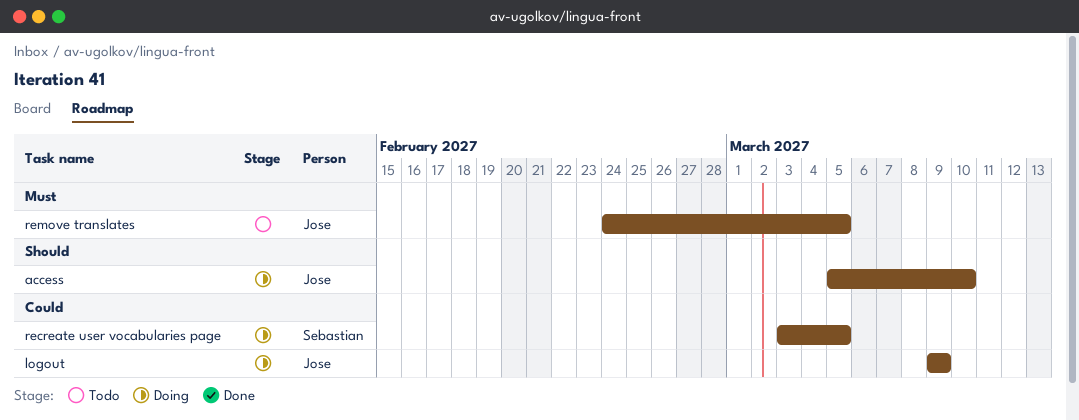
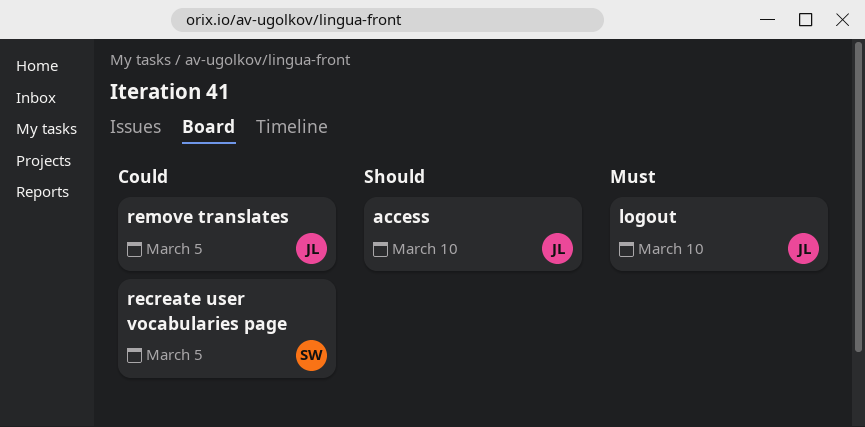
logout, priority: Could -> Must
logout, due: Mar 9 -> Mar 10
remove translates, priority: Must -> Could

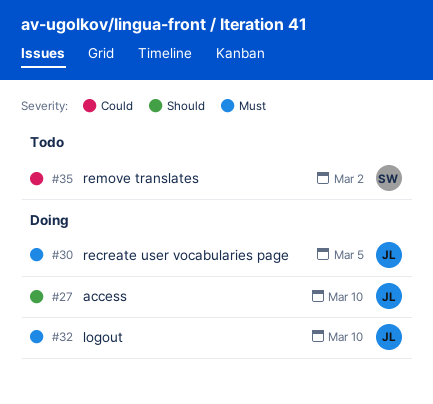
recreate user vocabularies page, owner: SW -> JL
recreate user vocabularies page, priority: Could -> Must
remove translates, owner: JL -> SW
remove translates, due: Mar 5 -> Mar 2

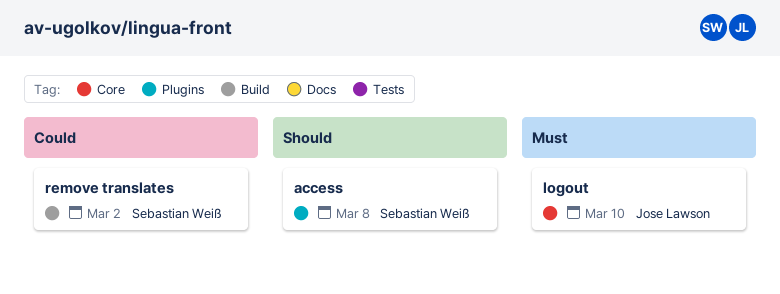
access, owner: Jose Lawson -> Sebastian Weiß
access, due: Mar 10 -> Mar 8
recreate user vocabularies page: present -> none

